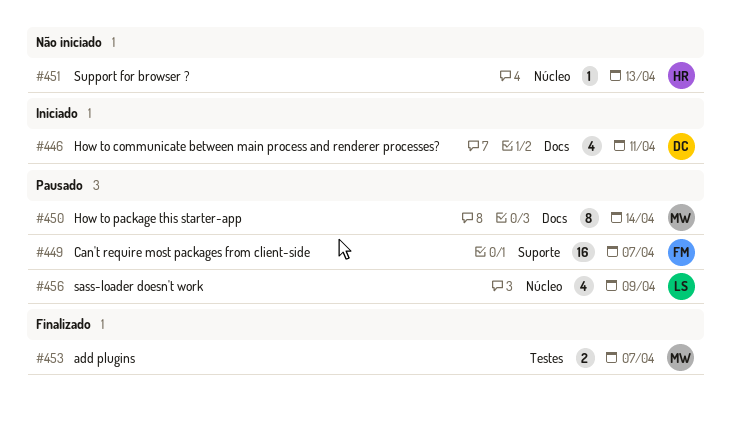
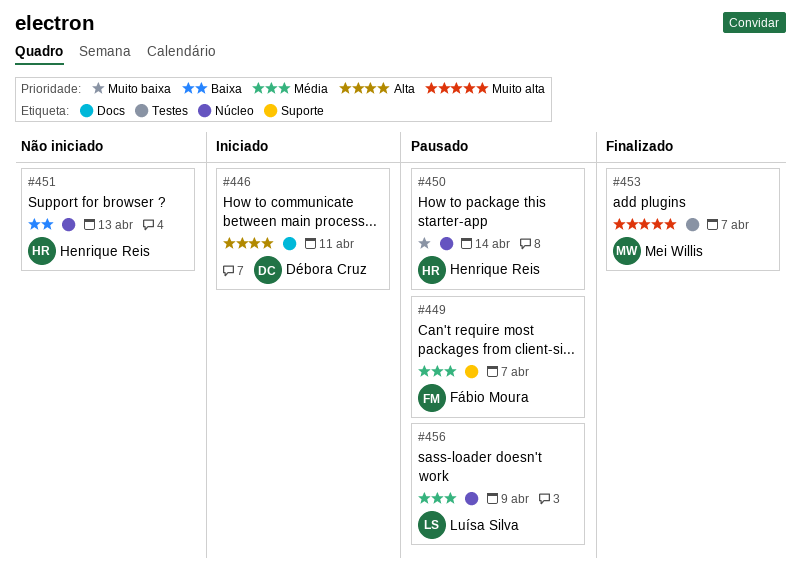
#450, owner: Mei Willis -> Henrique Reis
#450, label: Docs -> Núcleo

